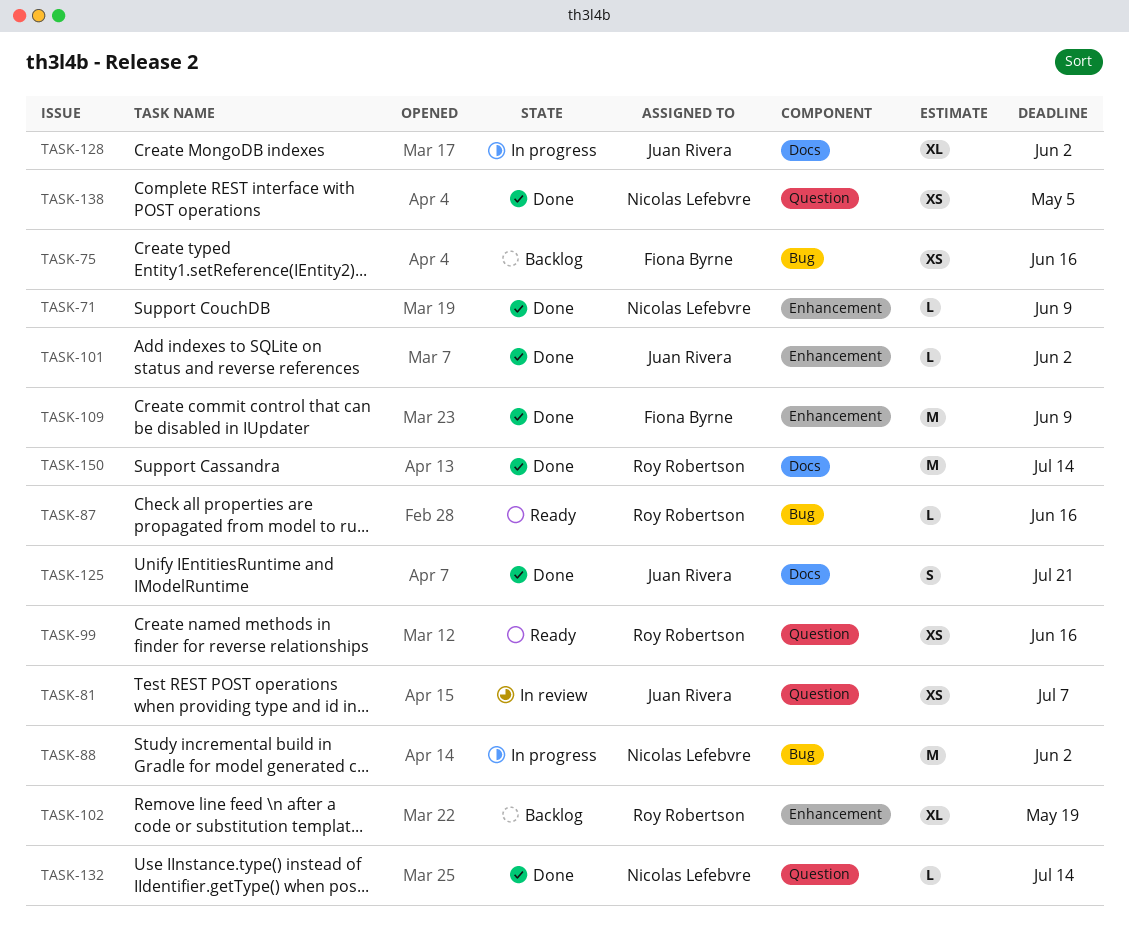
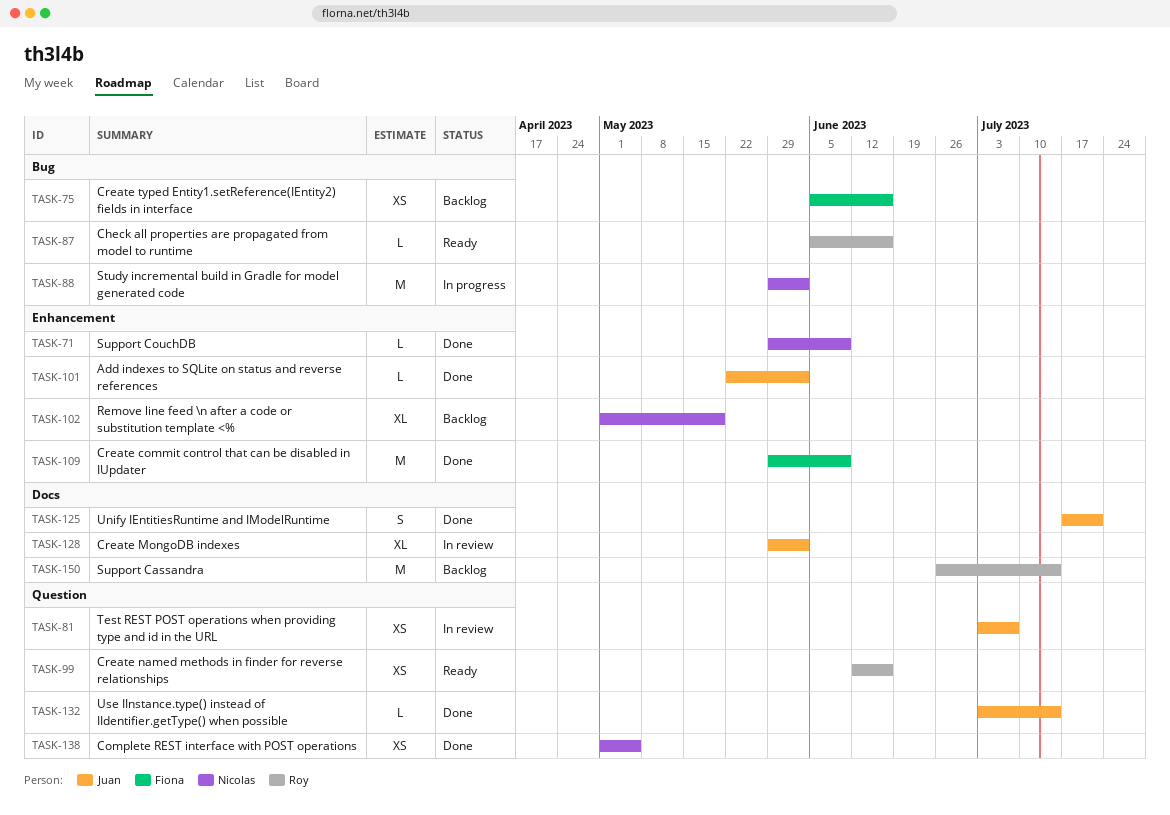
TASK-102, owner: Roy Robertson -> Nicolas Lefebvre
TASK-128, status: In progress -> In review
TASK-132, owner: Nicolas Lefebvre -> Juan Rivera
TASK-150, status: Done -> Backlog

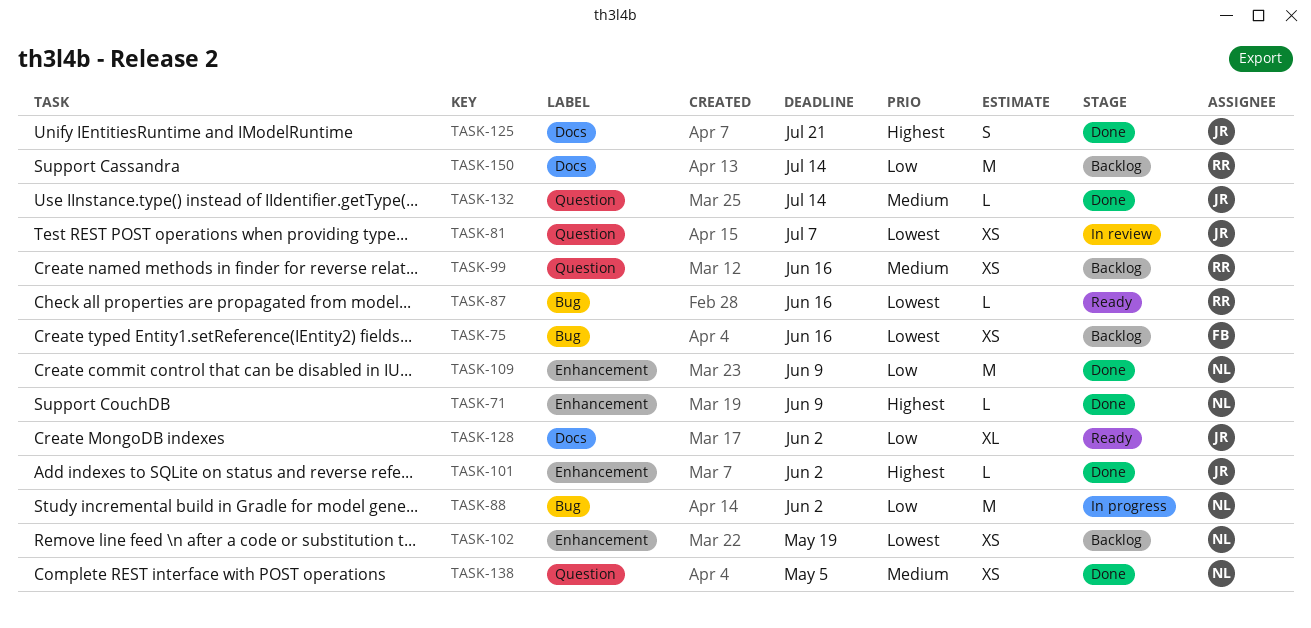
TASK-99, status: Ready -> Backlog
TASK-102, estimate: XL -> XS
TASK-109, owner: Fiona -> Nicolas
TASK-128, status: In review -> Ready

